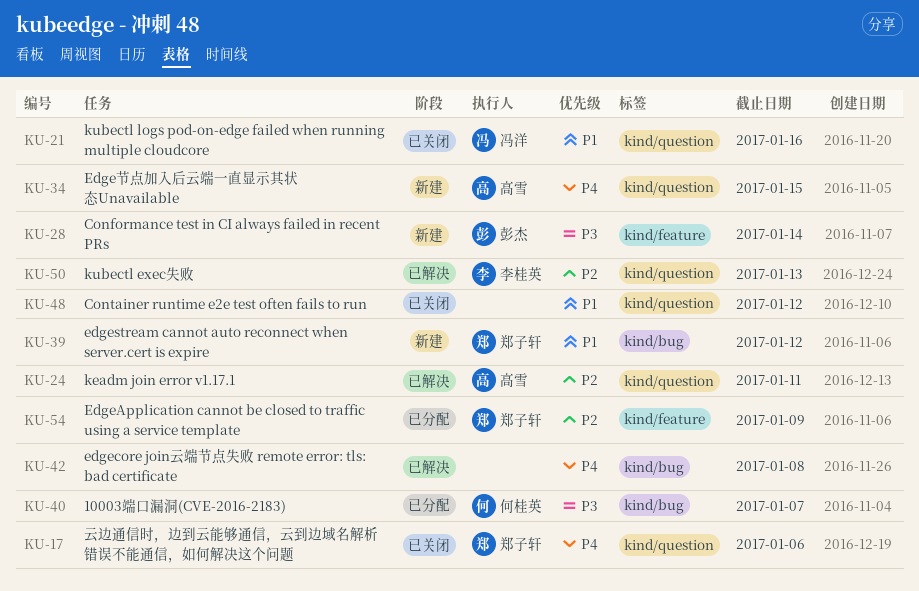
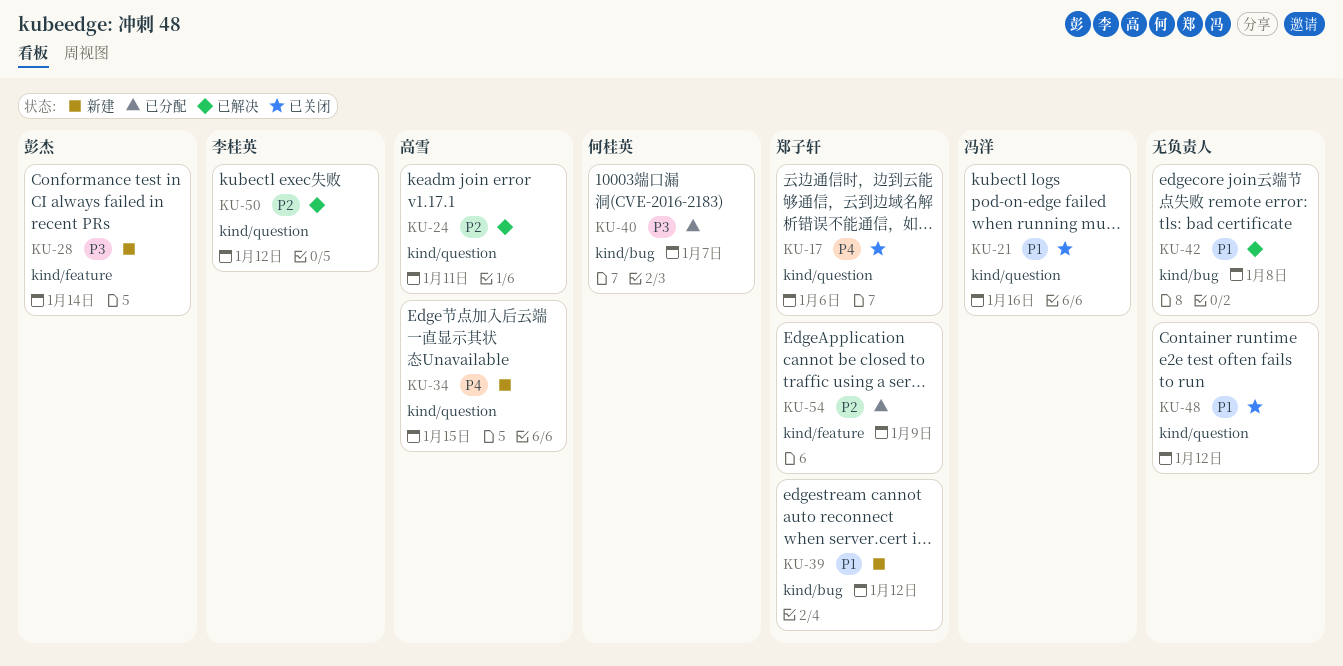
KU-42, priority: P4 -> P1
KU-50, due: Jan 13 -> Jan 12

